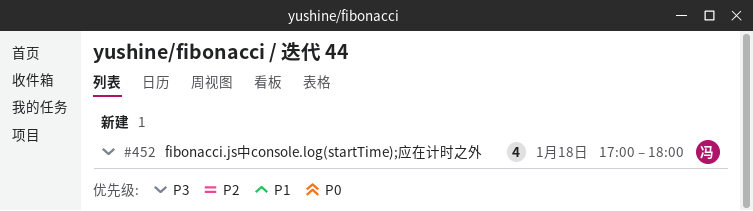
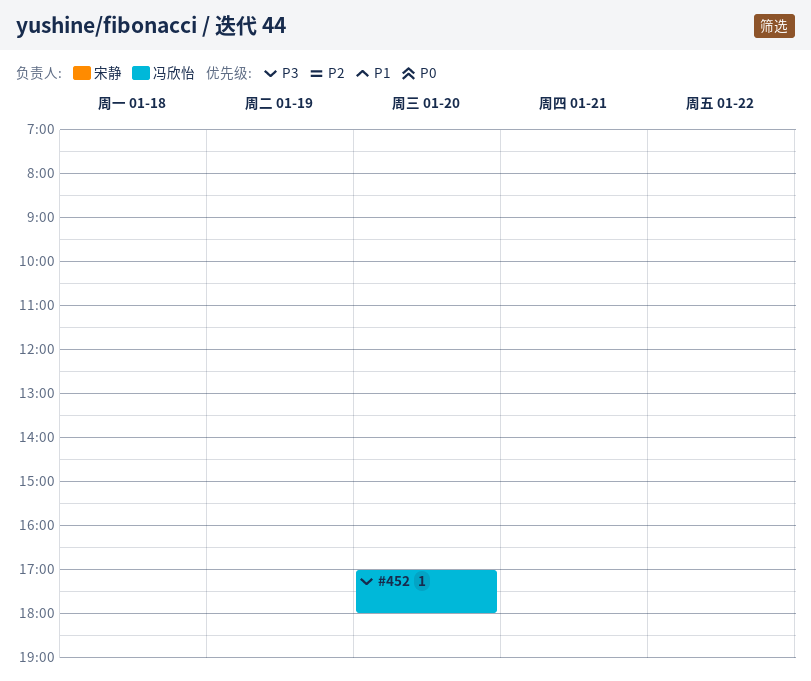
#452, estimate: 4 -> 1
#452, day: Jan 18 -> Jan 20

